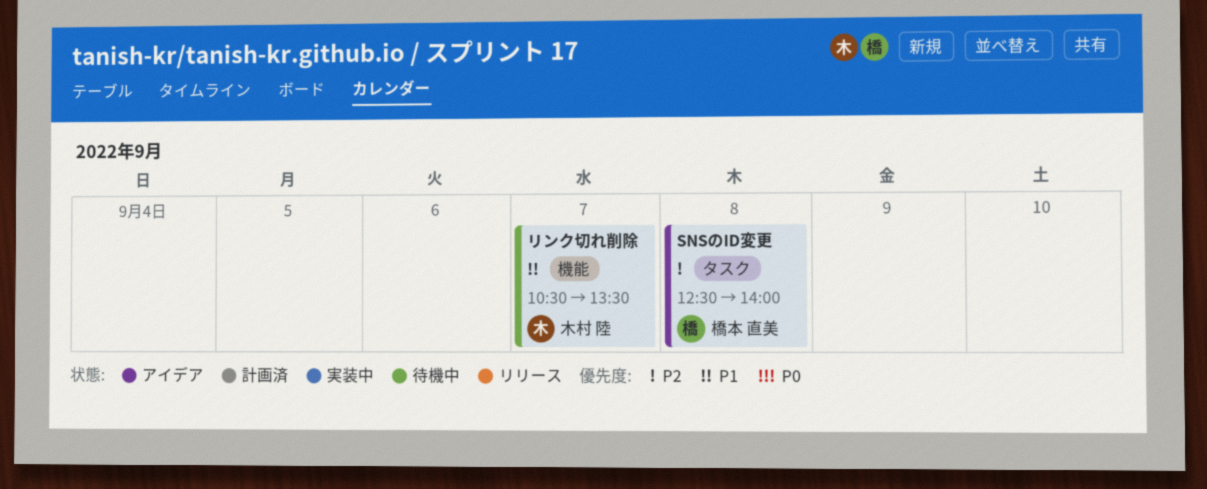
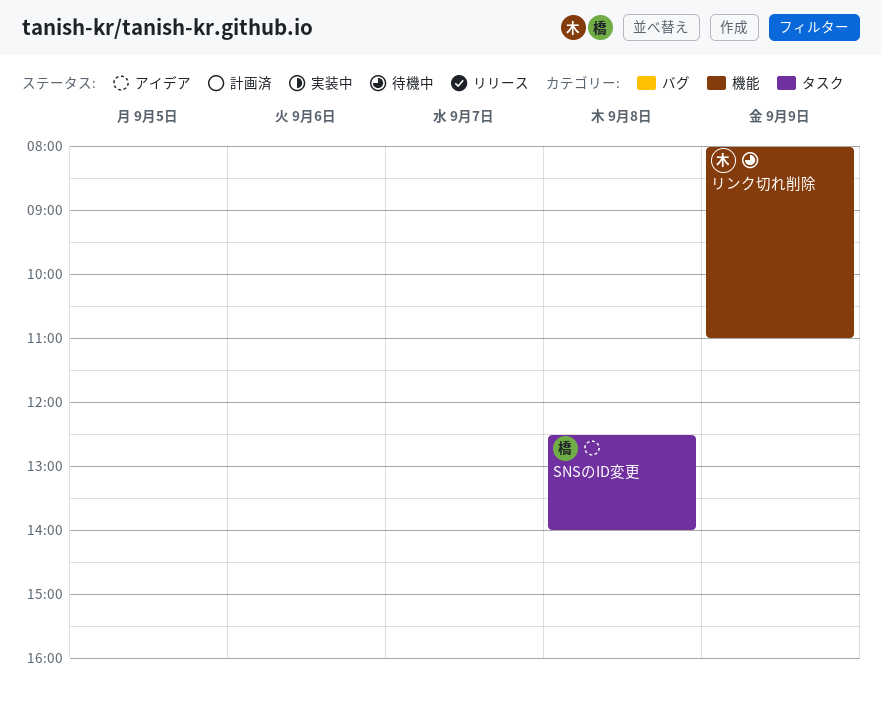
リンク切れ削除, day: Sep 7 -> Sep 9
リンク切れ削除, begins: 10:30 -> 08:00
リンク切れ削除, ends: 13:30 -> 11:00

